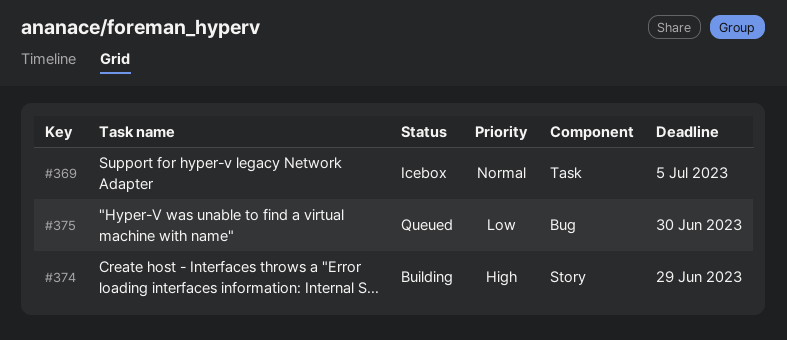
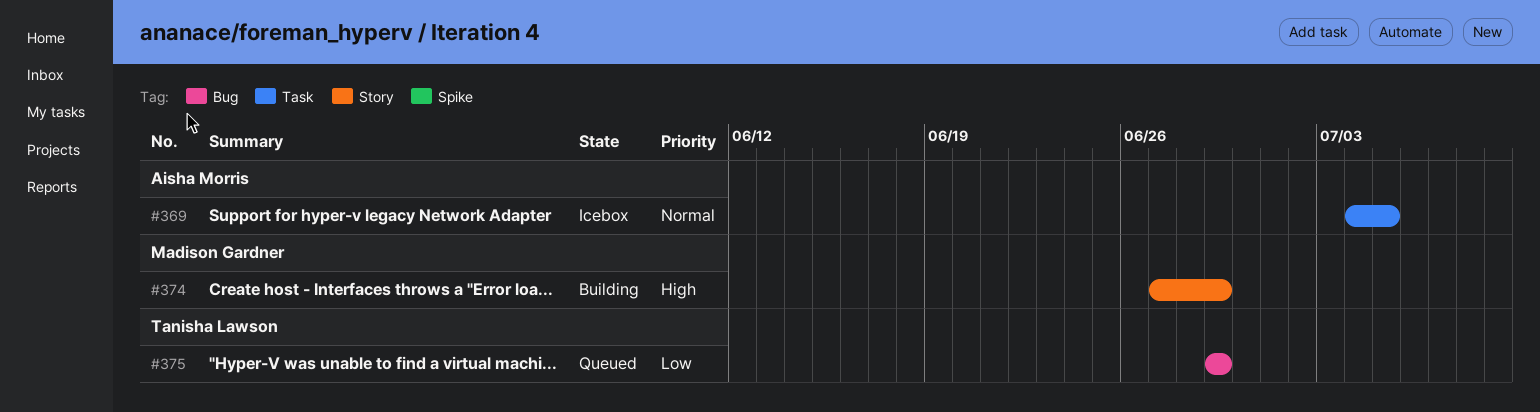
#375, due: Jun 30 -> Jun 29

